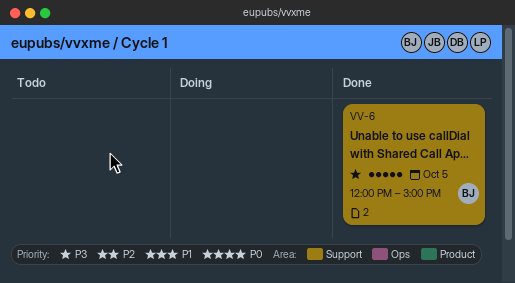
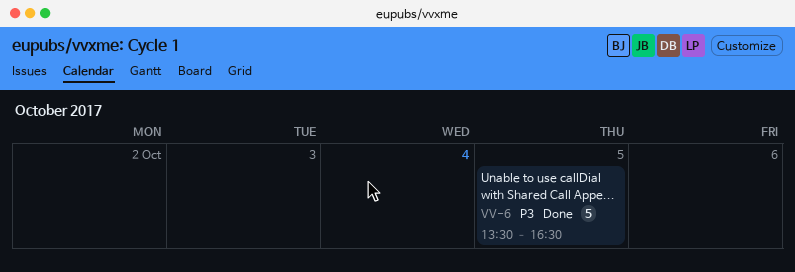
VV-6, begins: 12:00 -> 13:30
VV-6, ends: 15:00 -> 16:30

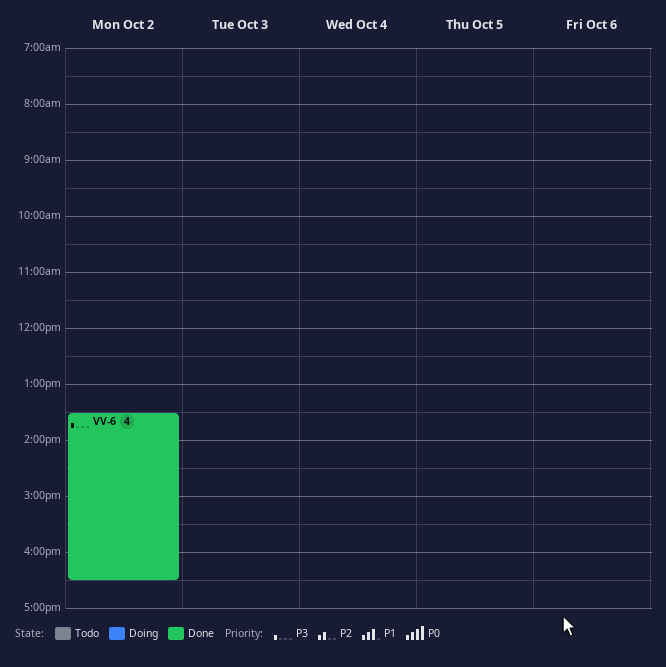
VV-6, estimate: 5 -> 4
VV-6, day: Oct 5 -> Oct 2

